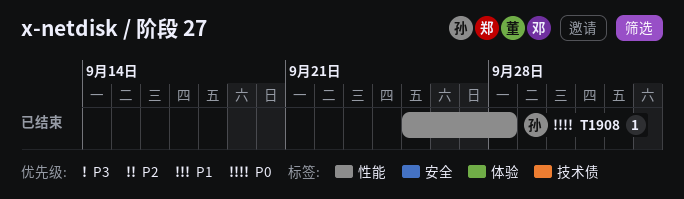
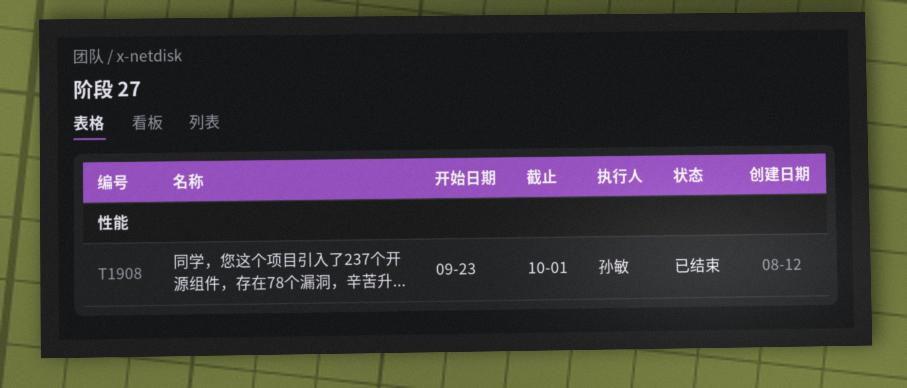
T1908, start: Sep 25 -> Sep 23
T1908, due: Sep 28 -> Oct 1

